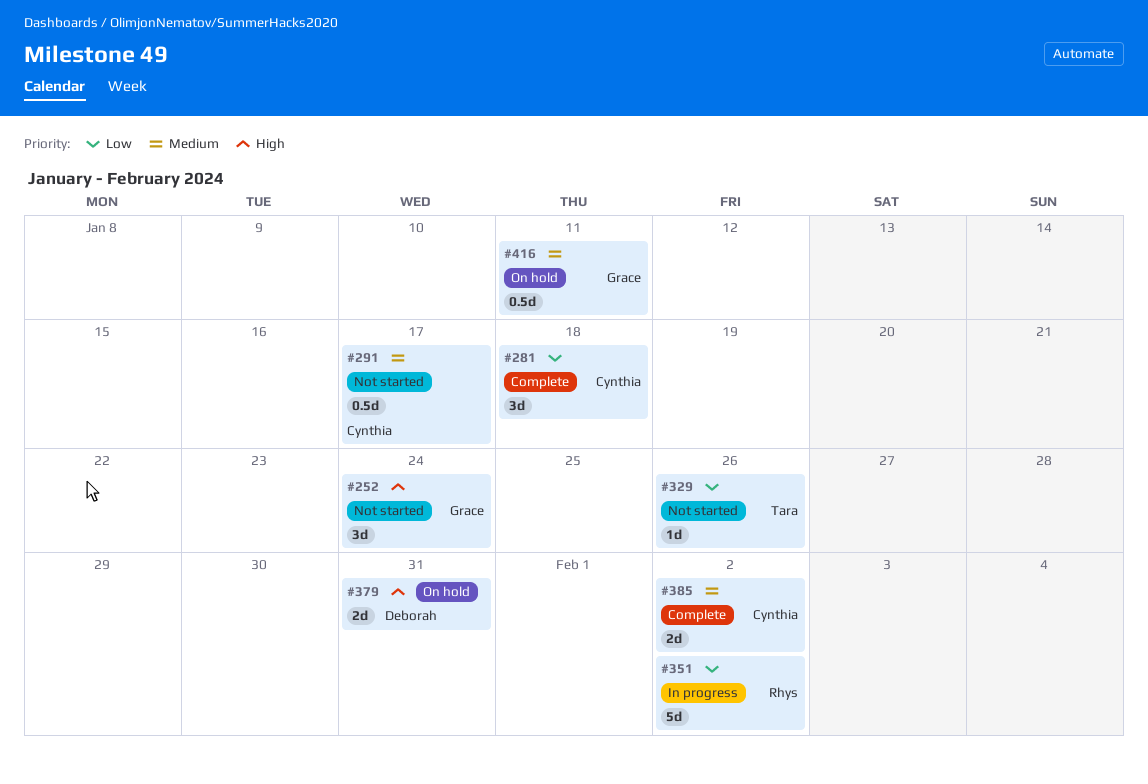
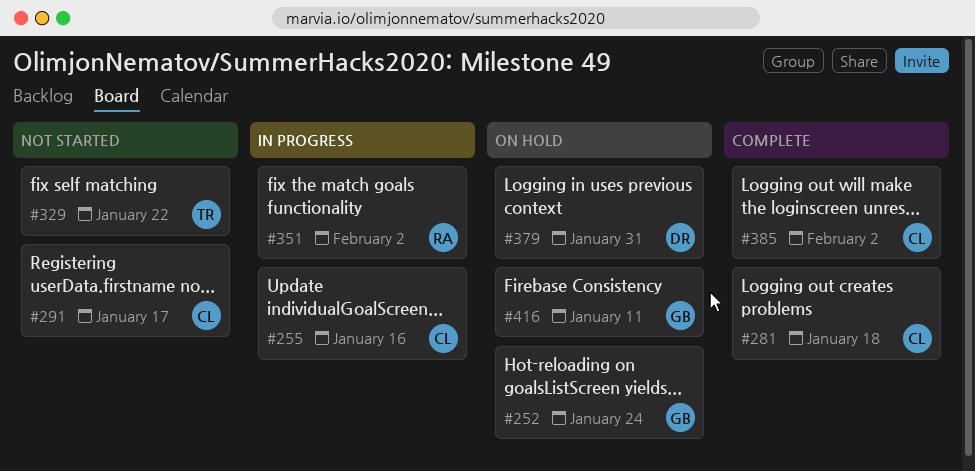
#252, status: Not started -> On hold
#255: none -> present
#329, due: Jan 26 -> Jan 22

